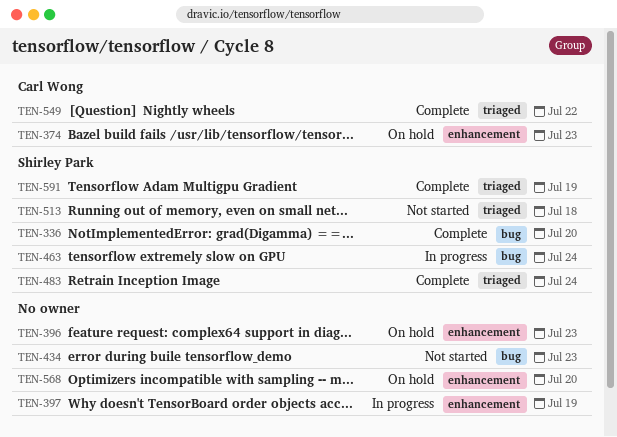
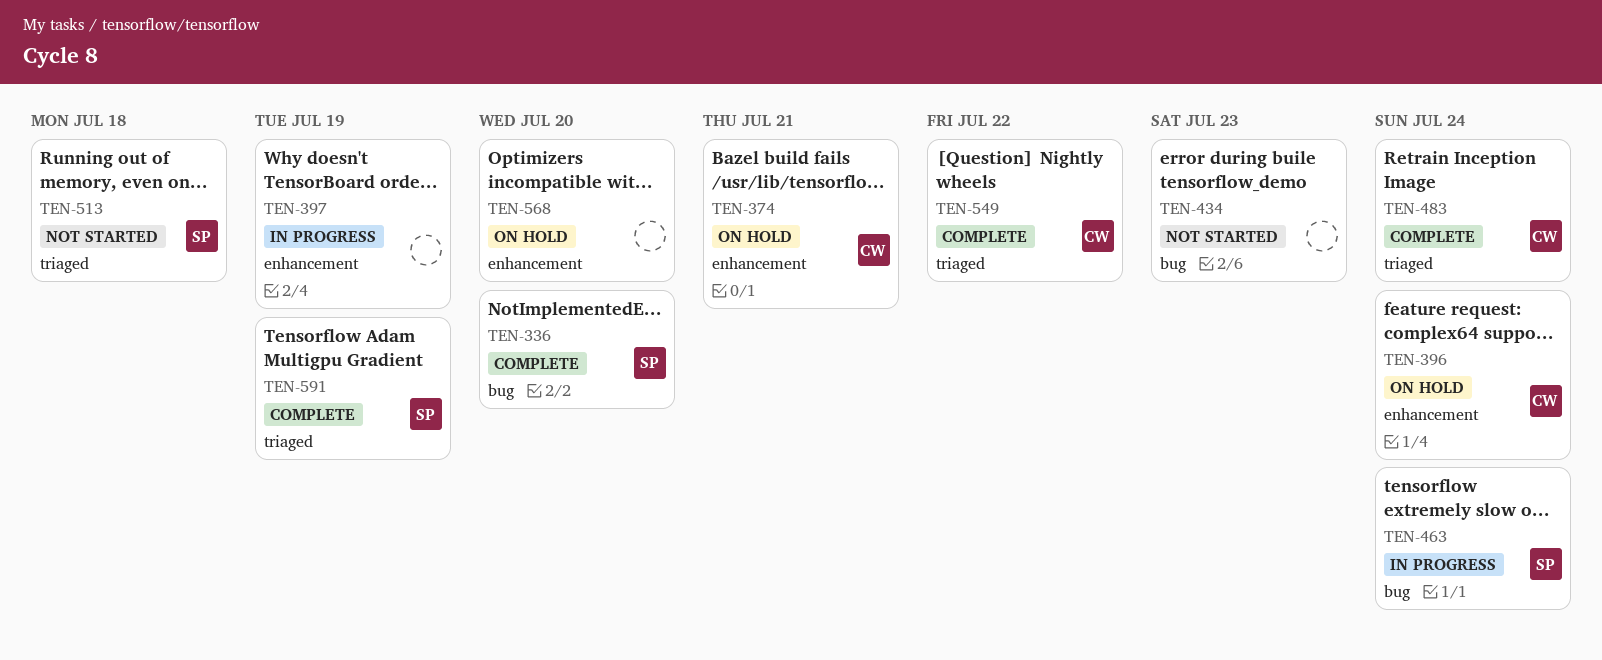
TEN-374, due: Jul 23 -> Jul 21
TEN-396, owner: none -> Carl Wong
TEN-396, due: Jul 23 -> Jul 24
TEN-483, owner: Shirley Park -> Carl Wong

